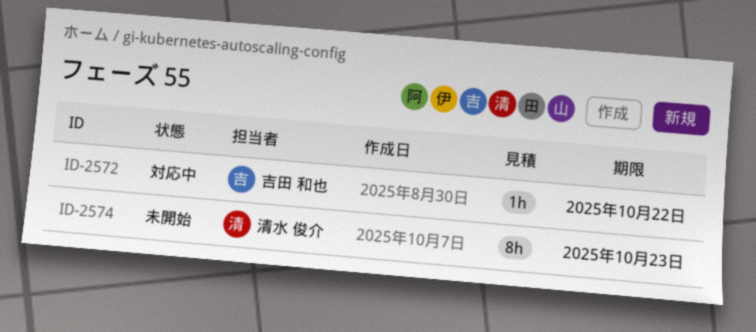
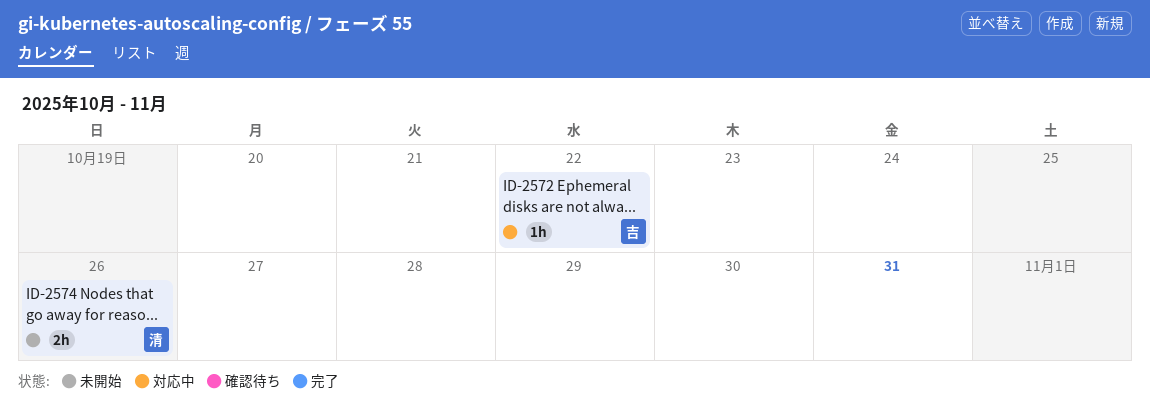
ID-2574, estimate: 8h -> 2h
ID-2574, due: Oct 23 -> Oct 26

